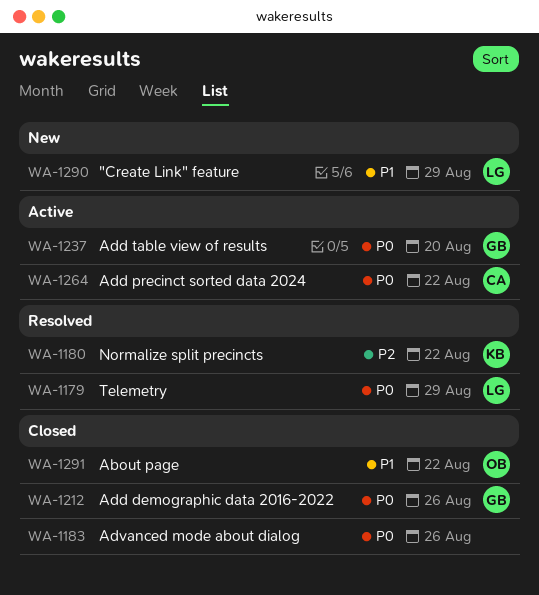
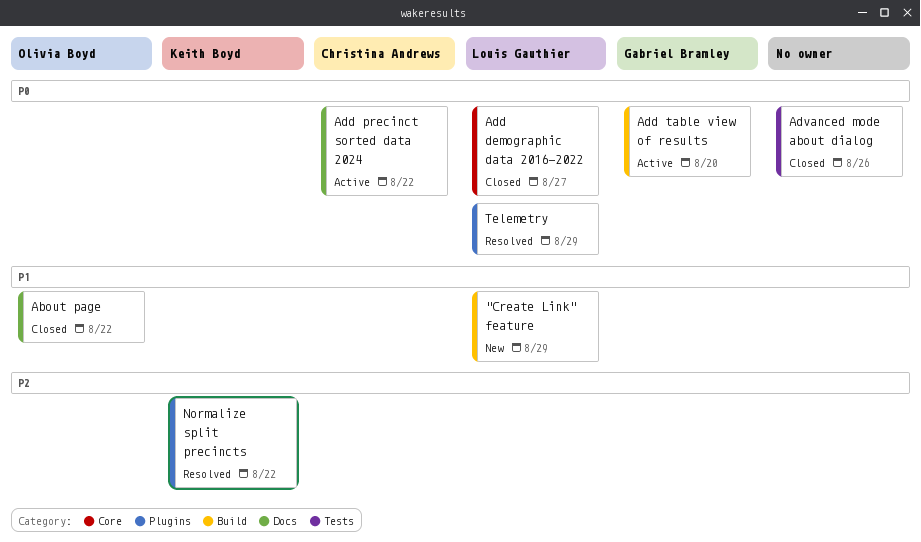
Add demographic data 2016-2022, owner: Gabriel Bramley -> Louis Gauthier
Add demographic data 2016-2022, due: Aug 26 -> Aug 27

